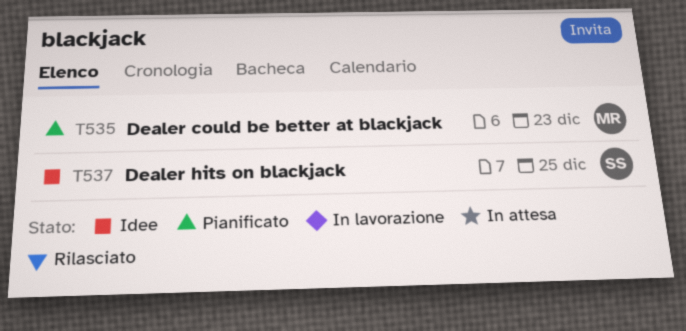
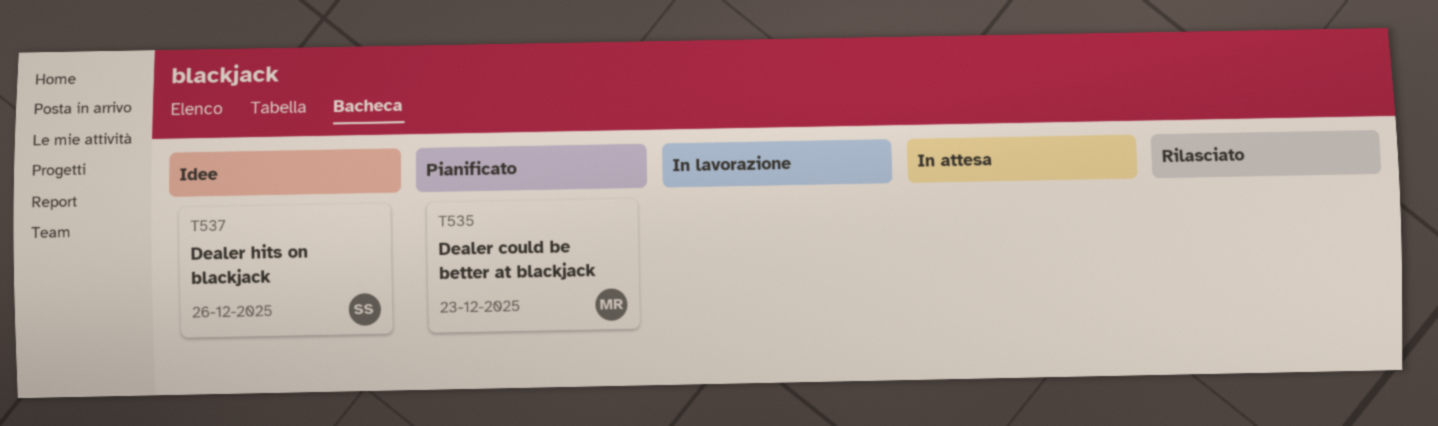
T537, due: Dec 25 -> Dec 26

